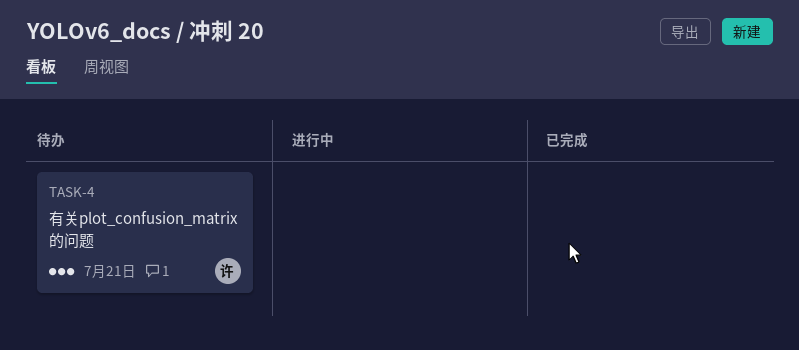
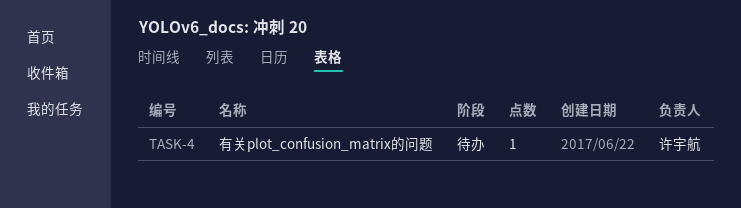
TASK-4, estimate: 3 -> 1

